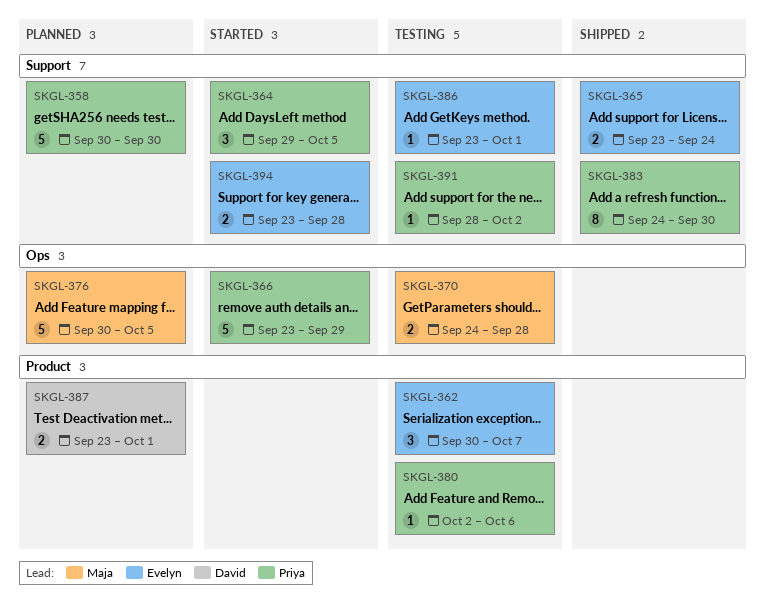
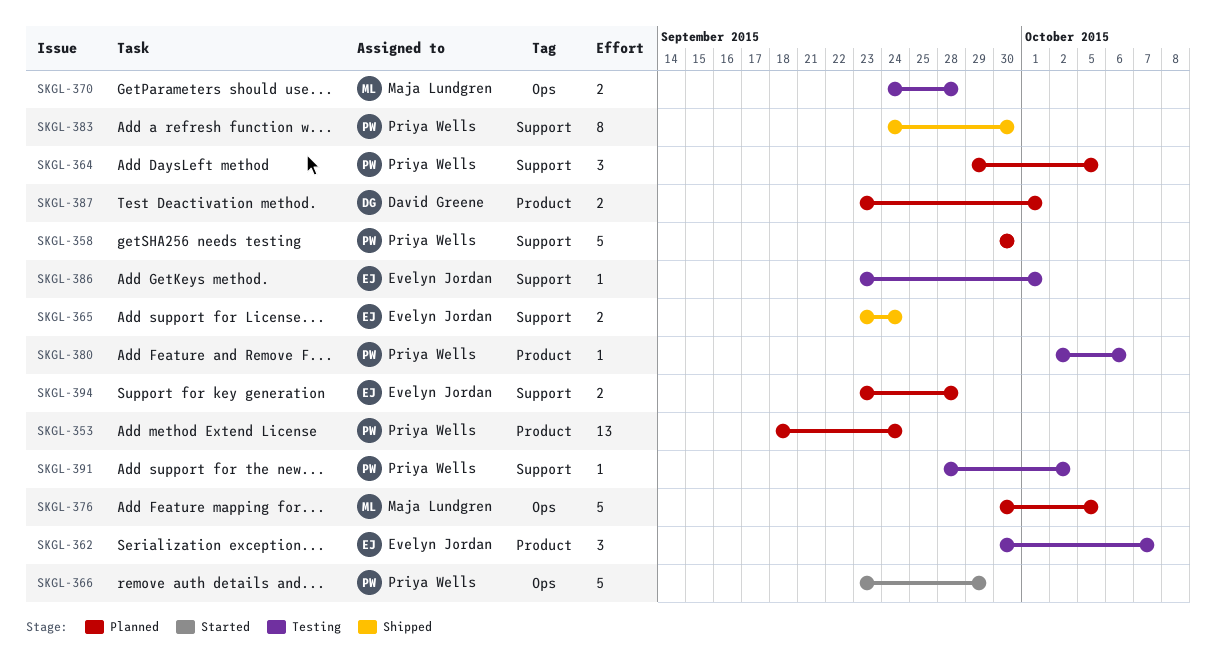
SKGL-353: none -> present
SKGL-364, status: Started -> Planned
SKGL-394, status: Started -> Planned

